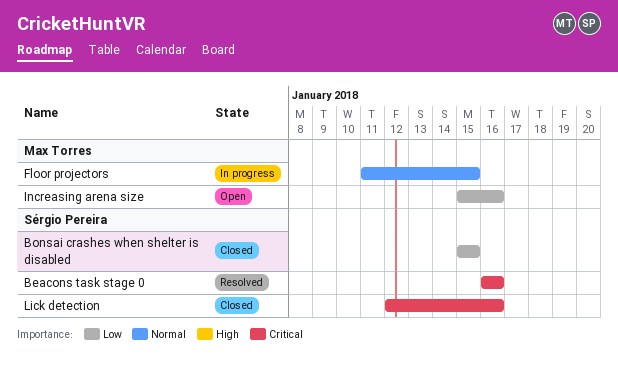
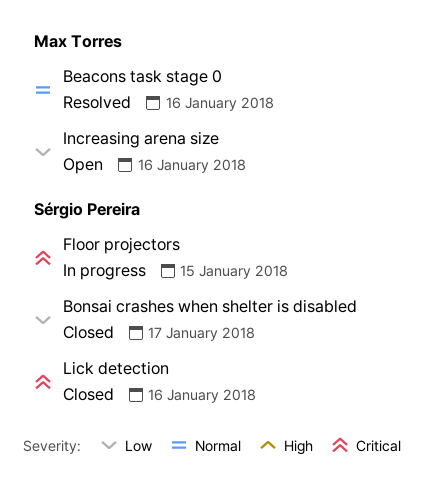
Beacons task stage 0, owner: Sérgio Pereira -> Max Torres
Beacons task stage 0, priority: Critical -> Normal
Bonsai crashes when shelter is disabled, due: Jan 15 -> Jan 17
Floor projectors, owner: Max Torres -> Sérgio Pereira
Floor projectors, priority: Normal -> Critical

